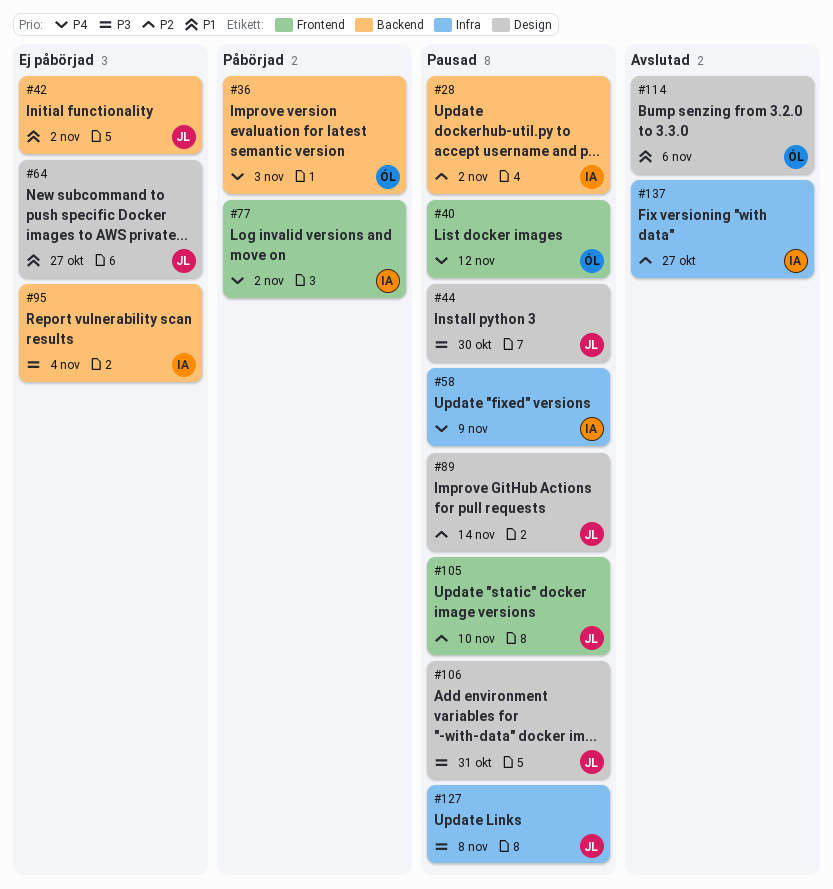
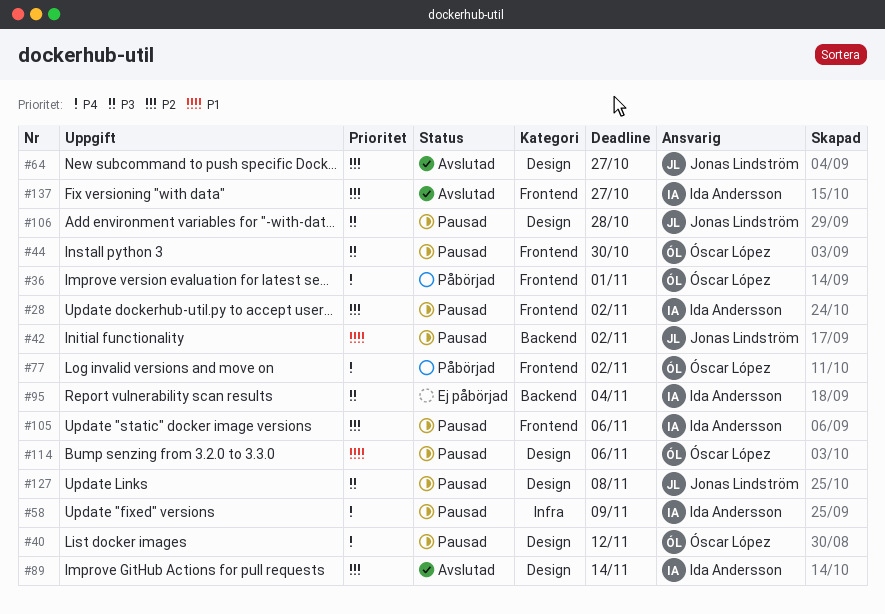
#28, label: Backend -> Frontend
#36, label: Backend -> Frontend
#36, due: Nov 3 -> Nov 1
#40, label: Frontend -> Design
#42, status: Ej påbörjad -> Pausad
#44, owner: Jonas Lindström -> Óscar López
#44, label: Design -> Frontend
#64, status: Ej påbörjad -> Avslutad
#64, priority: P1 -> P2
#77, owner: Ida Andersson -> Óscar López
#89, status: Pausad -> Avslutad
#89, owner: Jonas Lindström -> Ida Andersson
#105, owner: Jonas Lindström -> Ida Andersson
#105, due: Nov 10 -> Nov 6
#106, due: Oct 31 -> Oct 28
#114, status: Avslutad -> Pausad
#127, label: Infra -> Design
#137, label: Infra -> Frontend

